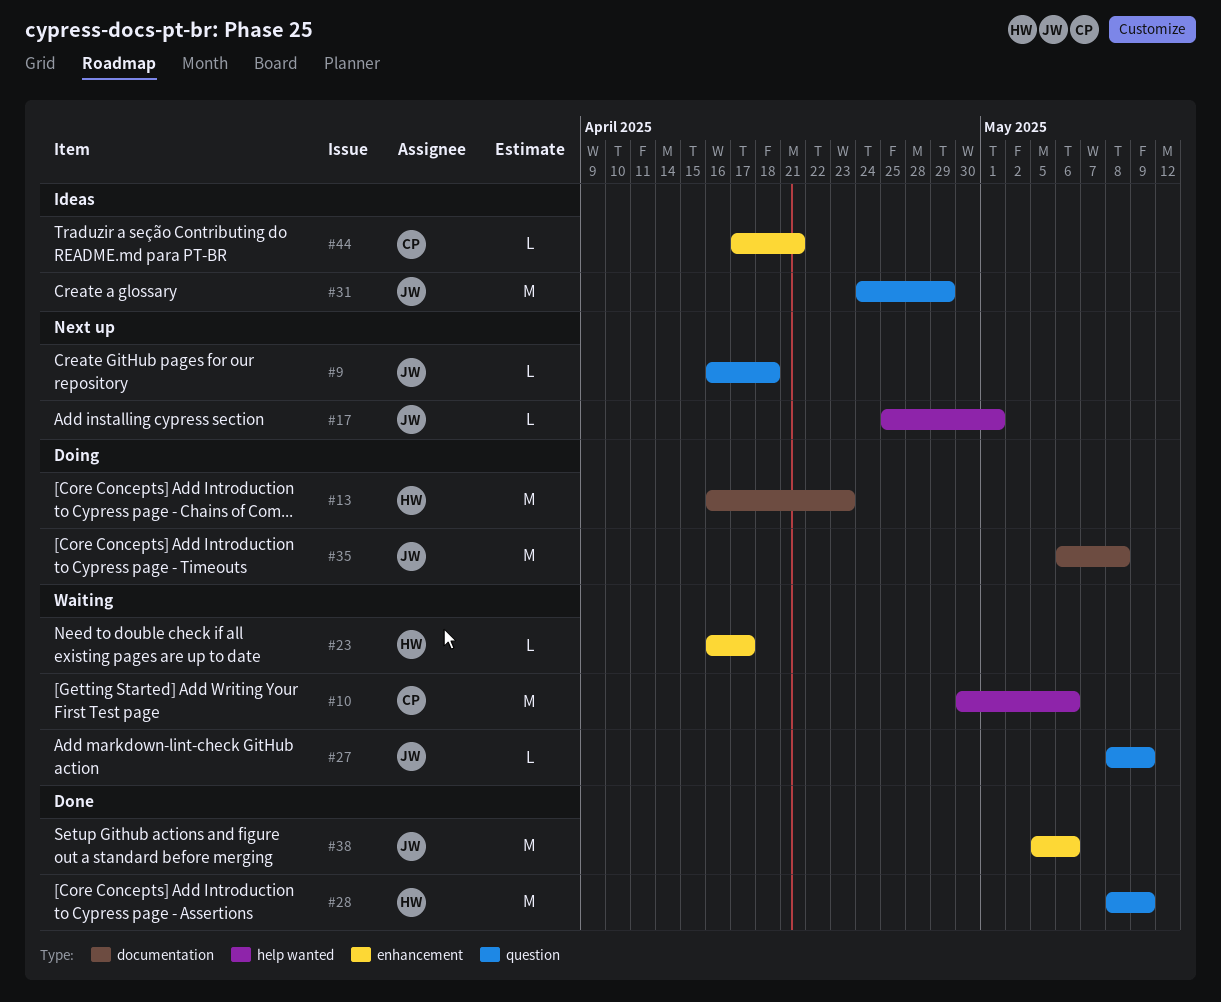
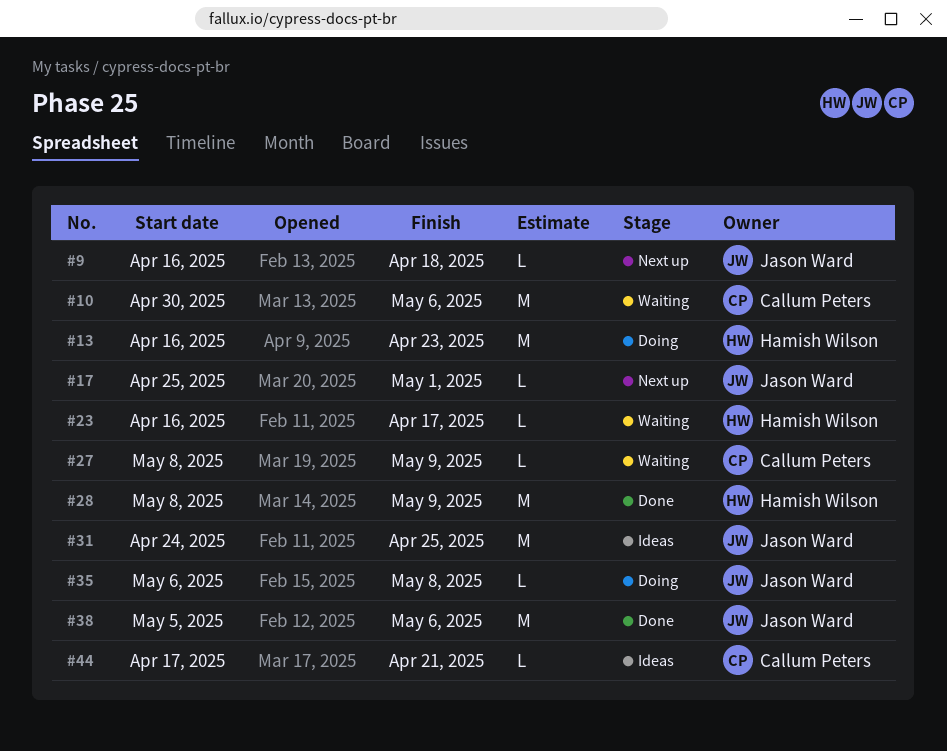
#27, owner: Jason Ward -> Callum Peters
#31, due: Apr 29 -> Apr 25
#35, estimate: M -> L

